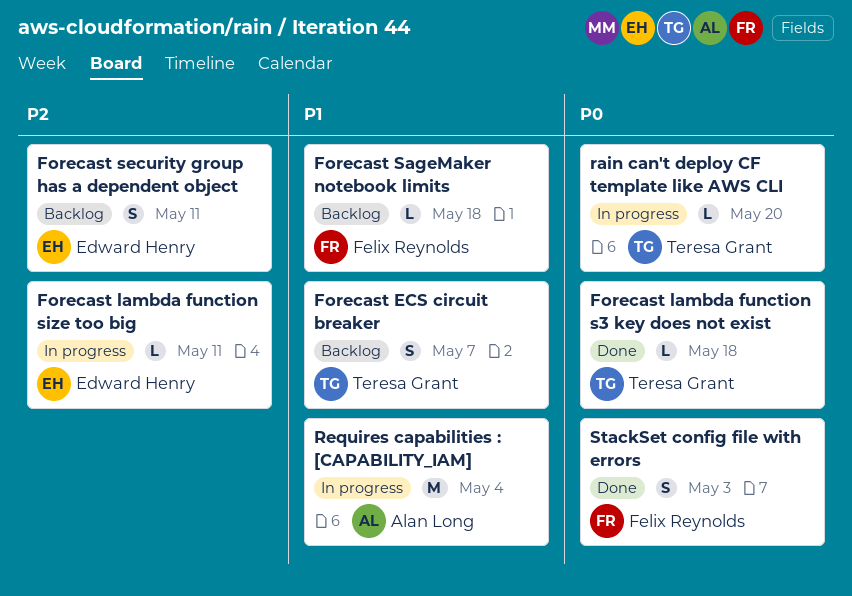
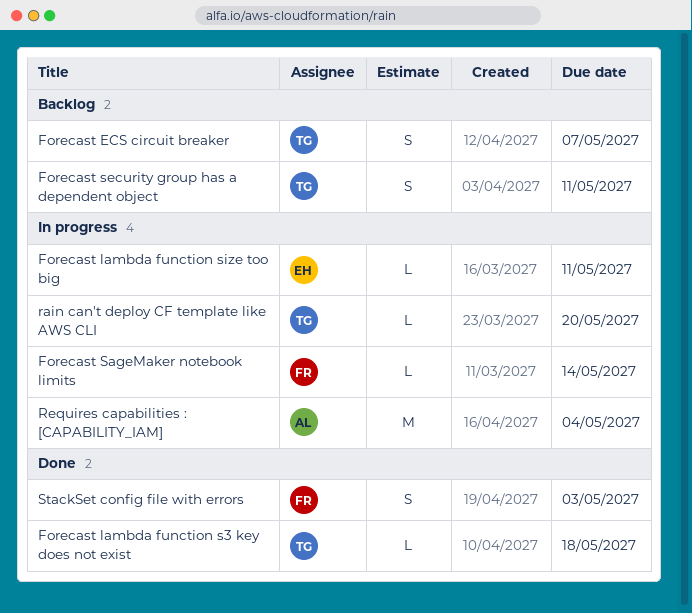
Forecast SageMaker notebook limits, status: Backlog -> In progress
Forecast SageMaker notebook limits, due: May 18 -> May 14
Forecast security group has a dependent object, owner: Edward Henry -> Teresa Grant

